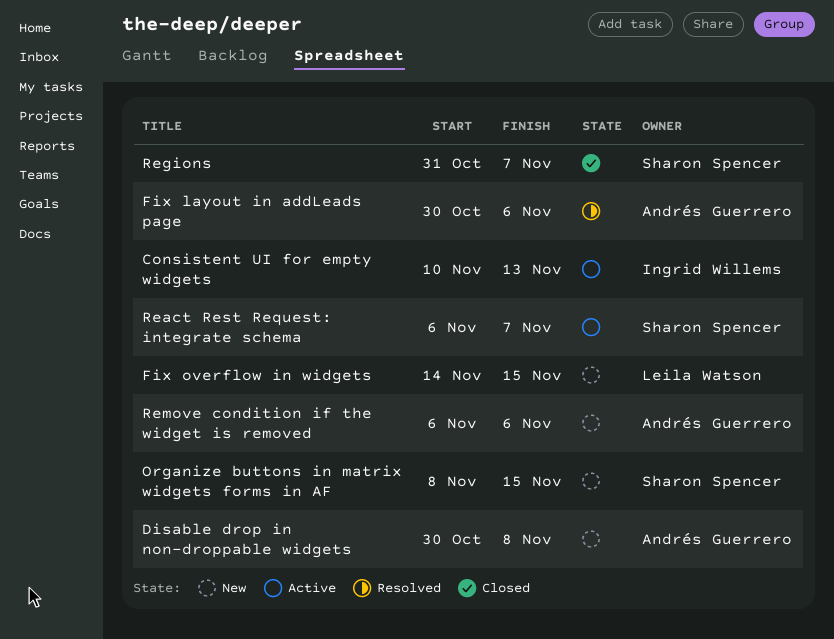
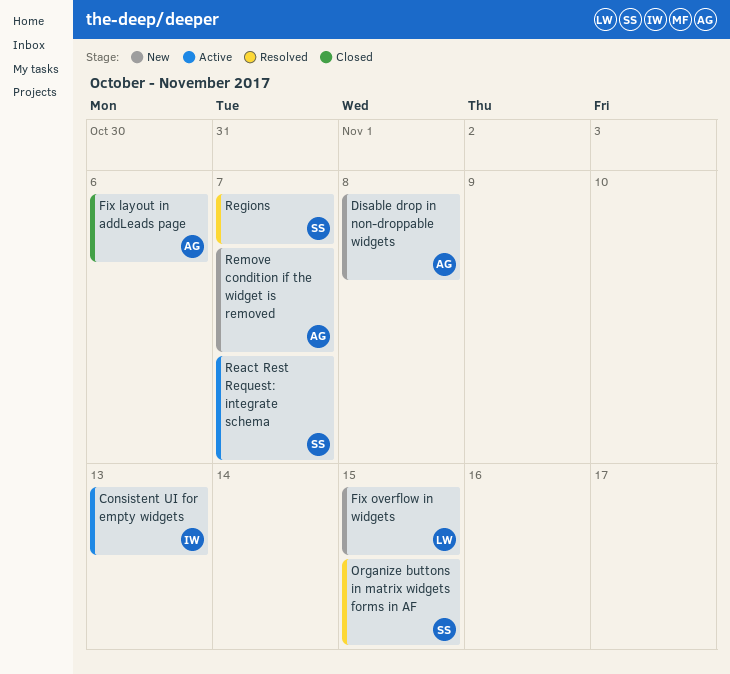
Fix layout in addLeads page, status: Resolved -> Closed
Organize buttons in matrix widgets forms in AF, status: New -> Resolved
Regions, status: Closed -> Resolved
Remove condition if the widget is removed, due: Nov 6 -> Nov 7

